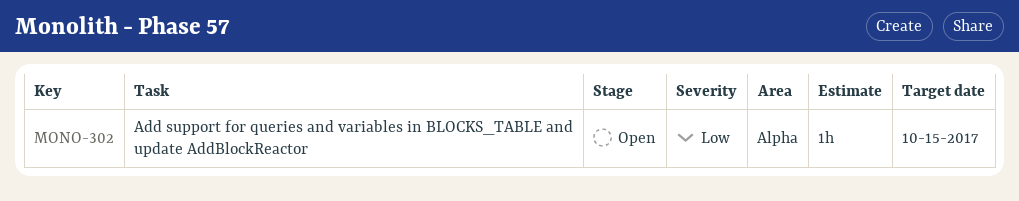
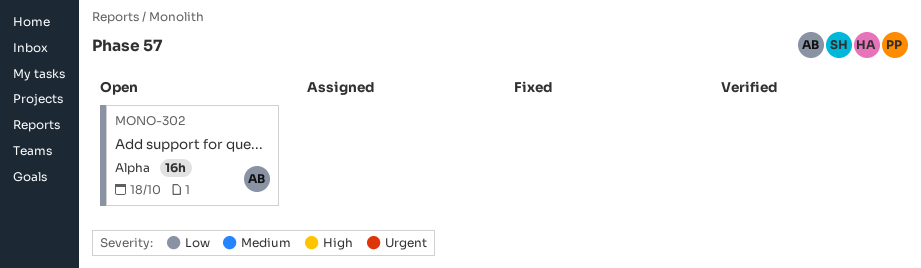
MONO-302, estimate: 1h -> 16h
MONO-302, due: Oct 15 -> Oct 18

